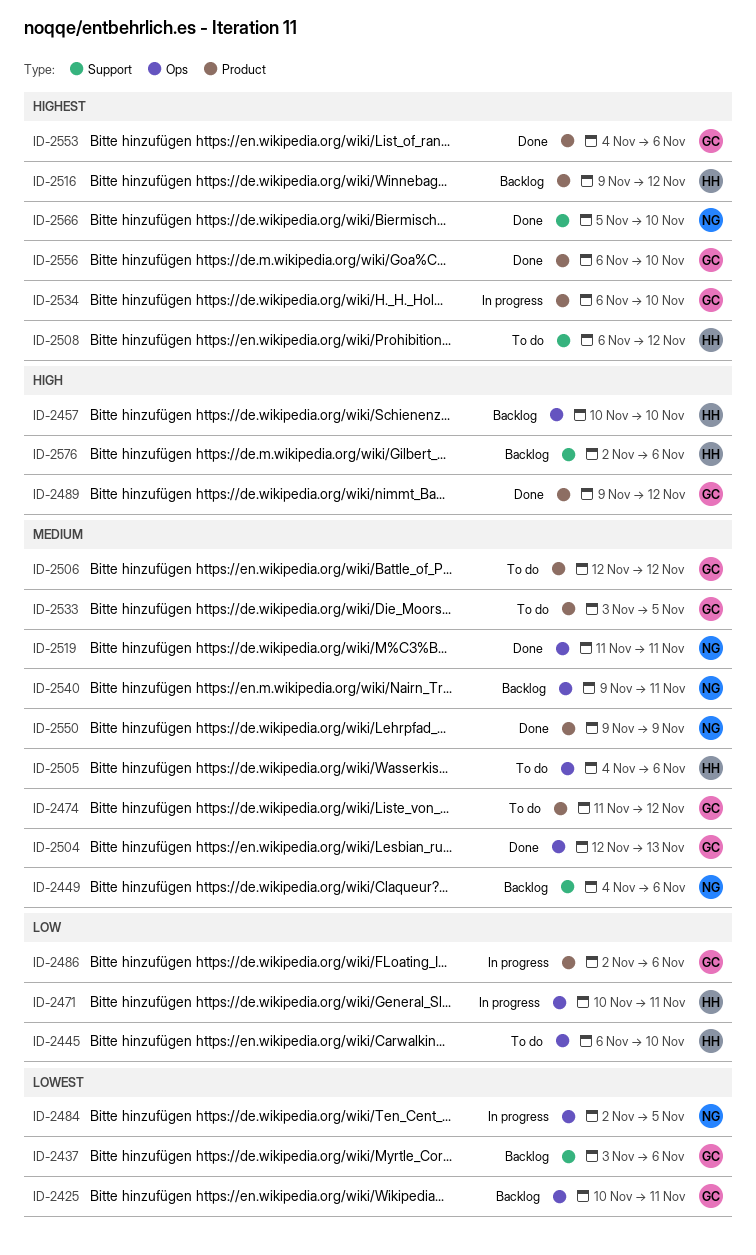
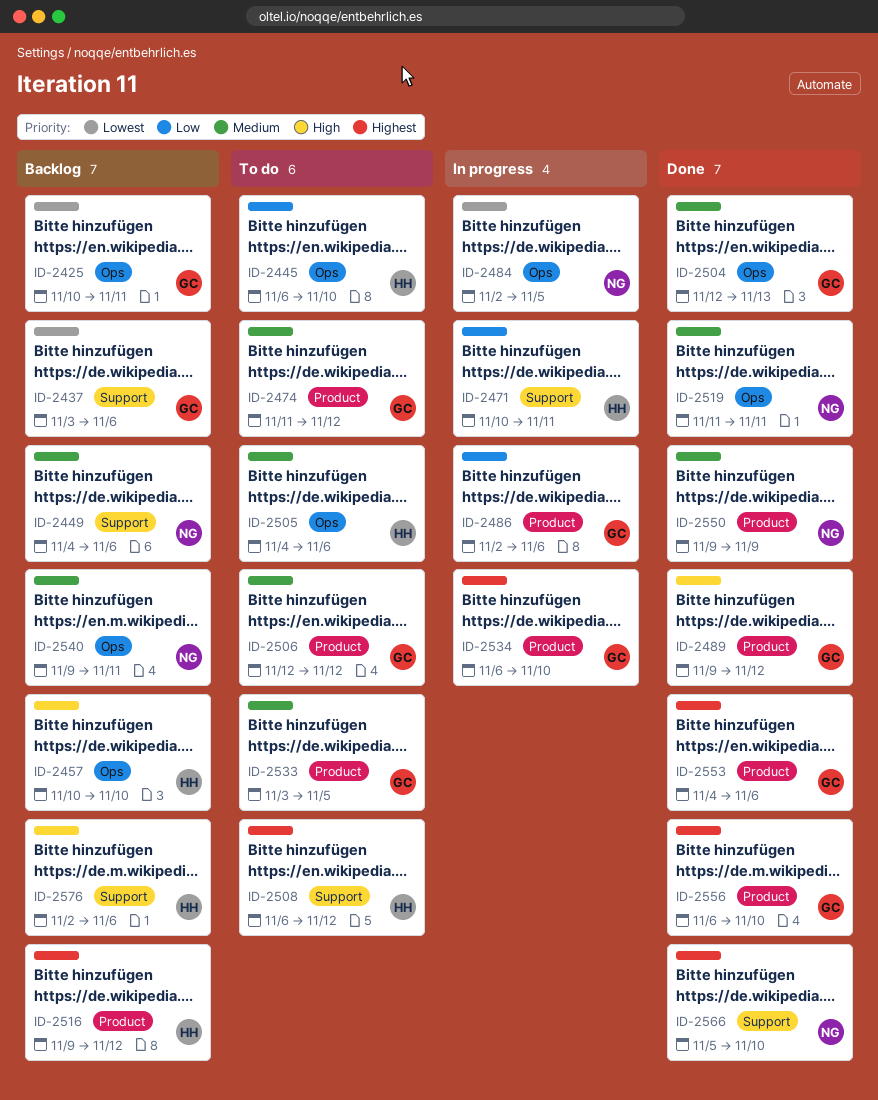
ID-2471, label: Ops -> Support

